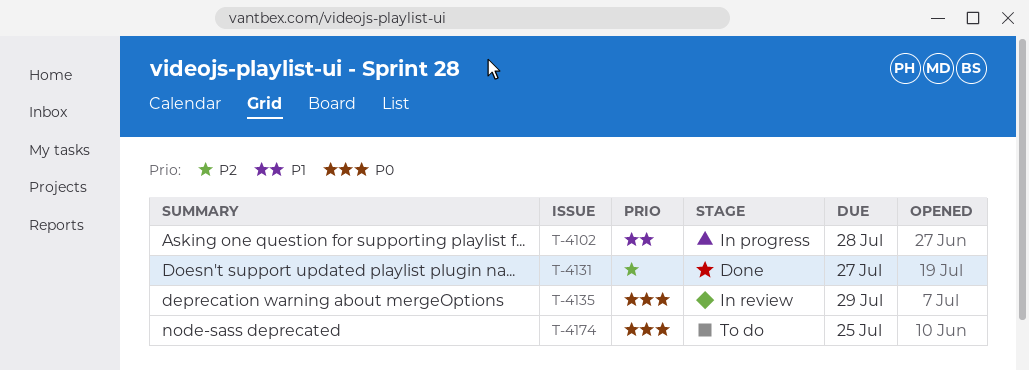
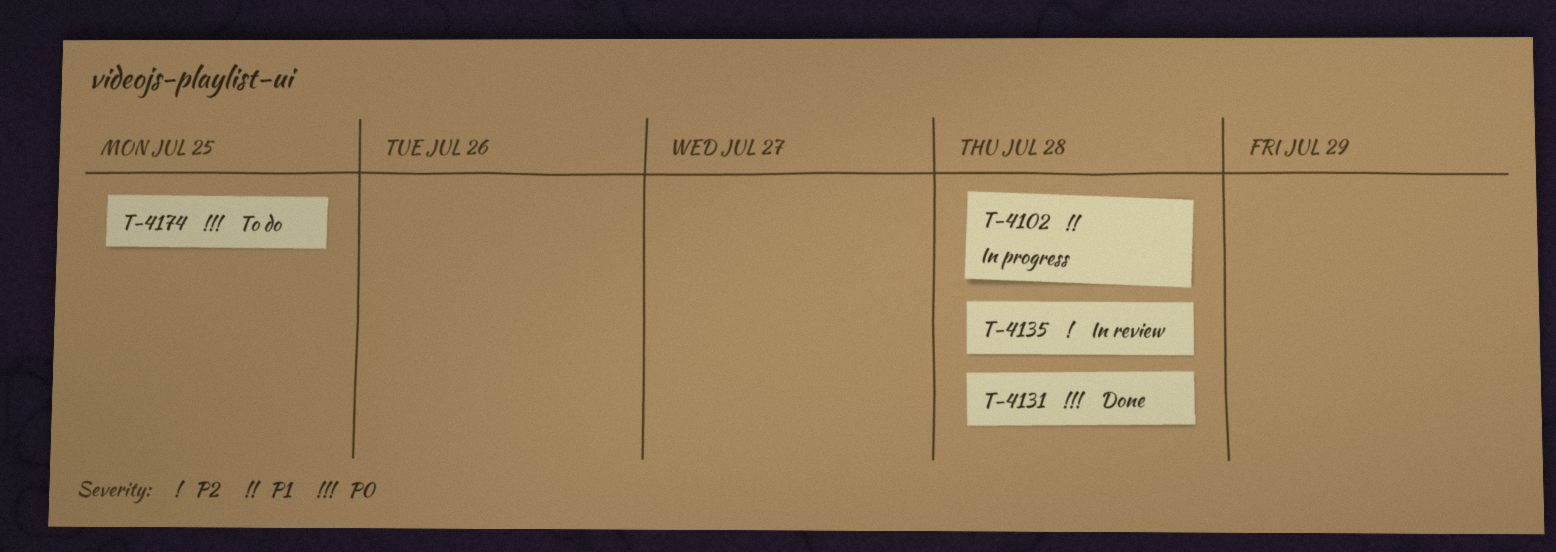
T-4131, priority: P2 -> P0
T-4131, due: Jul 27 -> Jul 28
T-4135, priority: P0 -> P2
T-4135, due: Jul 29 -> Jul 28

